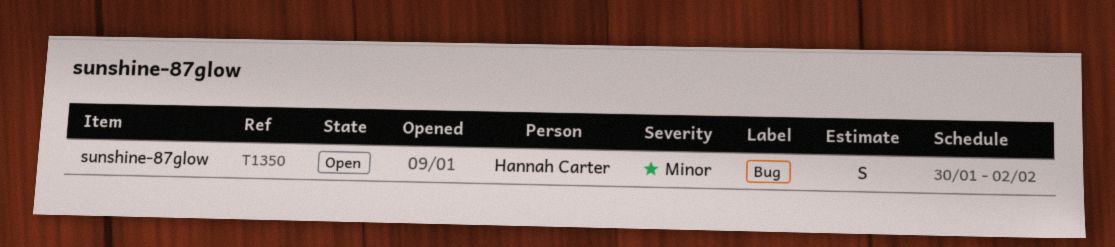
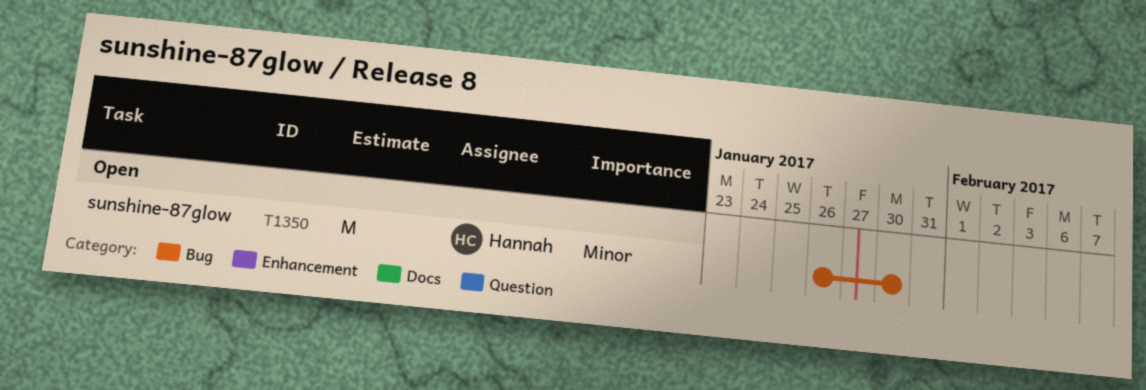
T1350, estimate: S -> M
T1350, start: Jan 30 -> Jan 26
T1350, due: Feb 2 -> Jan 30

